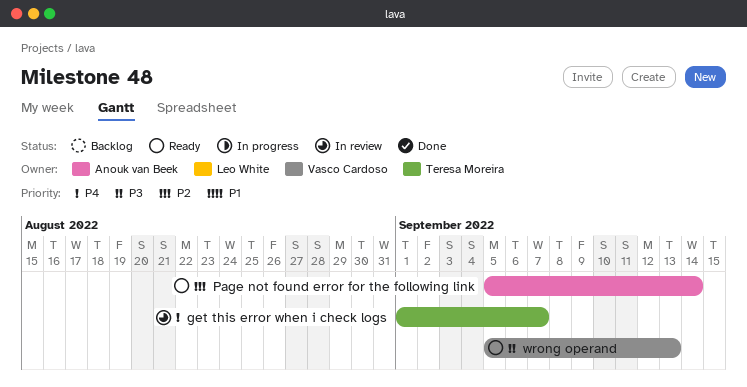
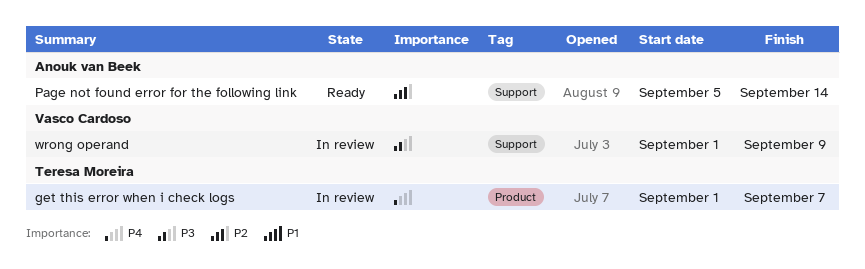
wrong operand, status: Ready -> In review
wrong operand, start: Sep 5 -> Sep 1
wrong operand, due: Sep 13 -> Sep 9

